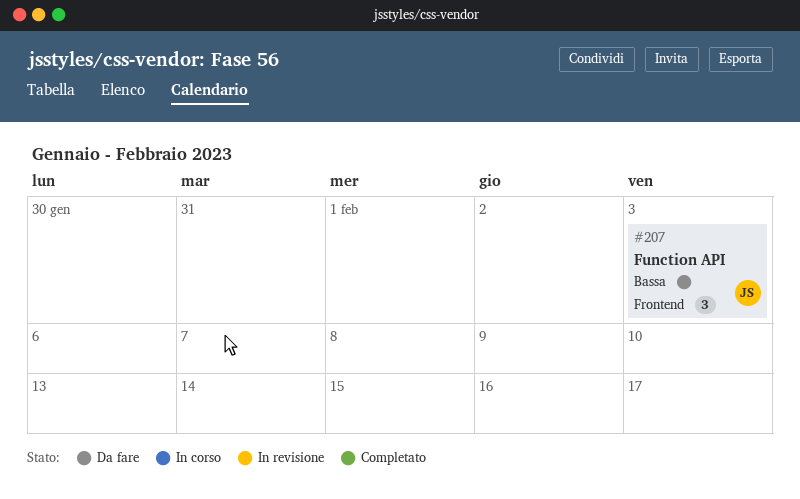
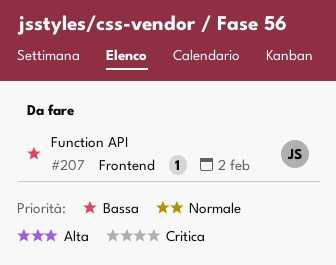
#207, estimate: 3 -> 1
#207, due: Feb 3 -> Feb 2

